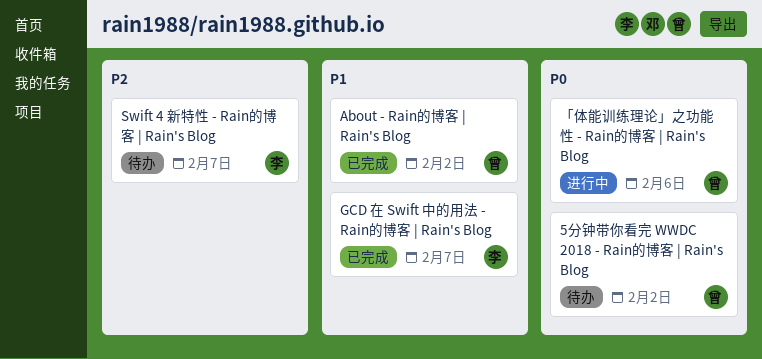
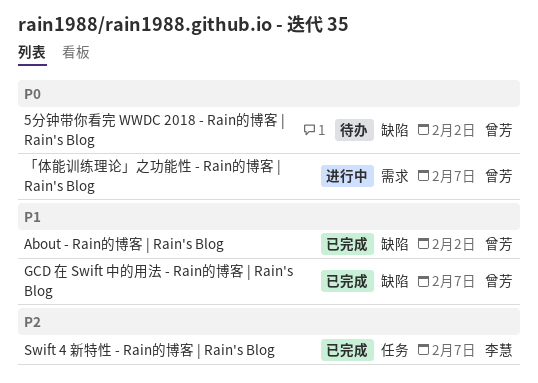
GCD 在 Swift 中的用法 - Rain的博客 | Rain's Blog, owner: 李慧 -> 曾芳
Swift 4 新特性 - Rain的博客 | Rain's Blog, status: 待办 -> 已完成
「体能训练理论」之功能性 - Rain的博客 | Rain's Blog, due: Feb 6 -> Feb 7

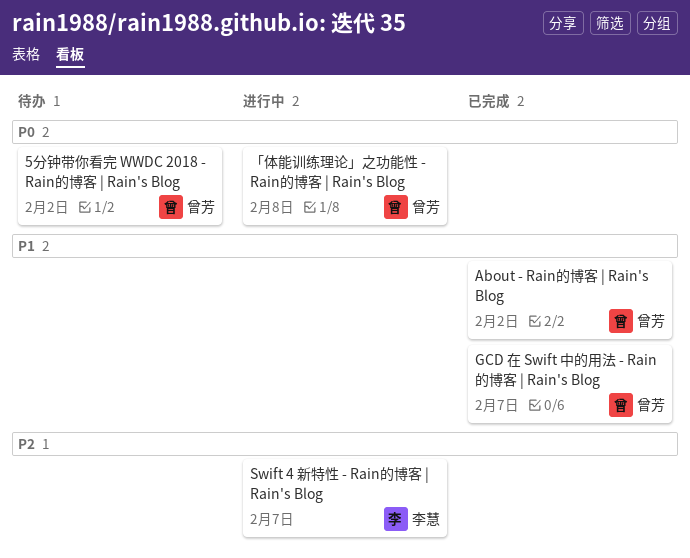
Swift 4 新特性 - Rain的博客 | Rain's Blog, status: 已完成 -> 进行中
「体能训练理论」之功能性 - Rain的博客 | Rain's Blog, due: Feb 7 -> Feb 8

